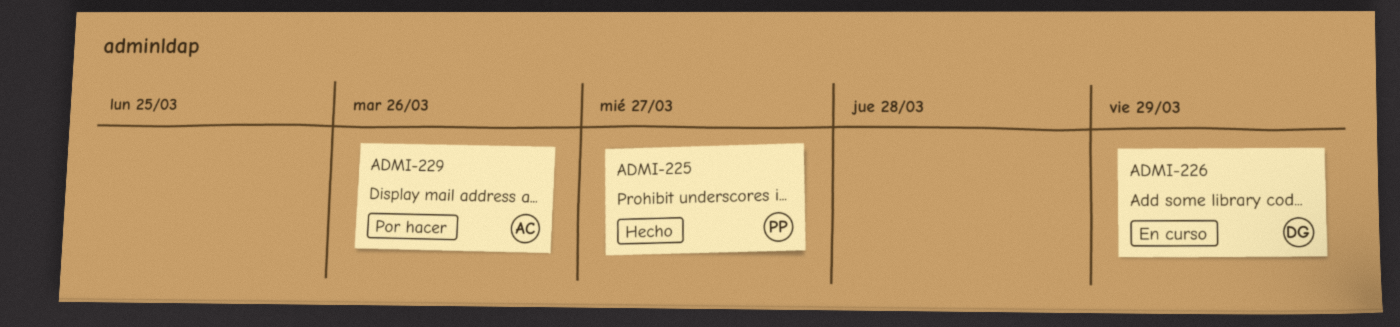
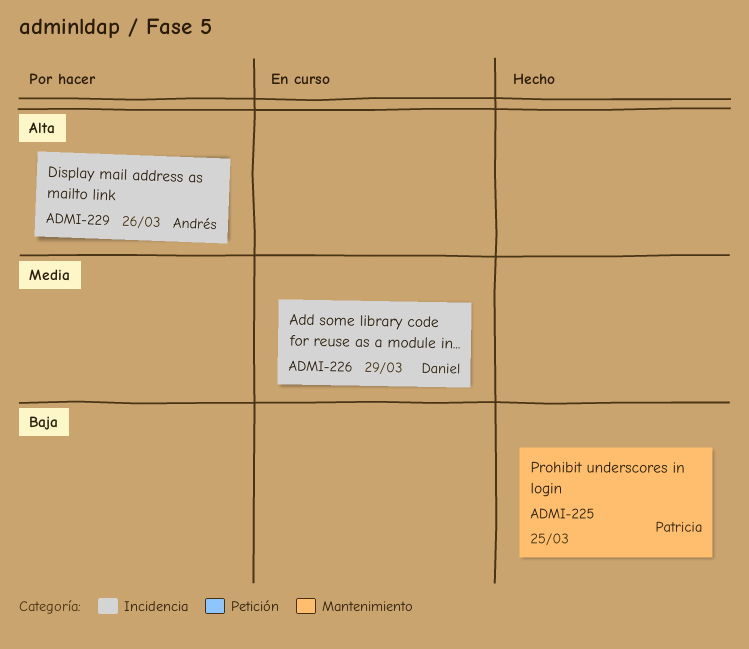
ADMI-225, due: Mar 27 -> Mar 25

